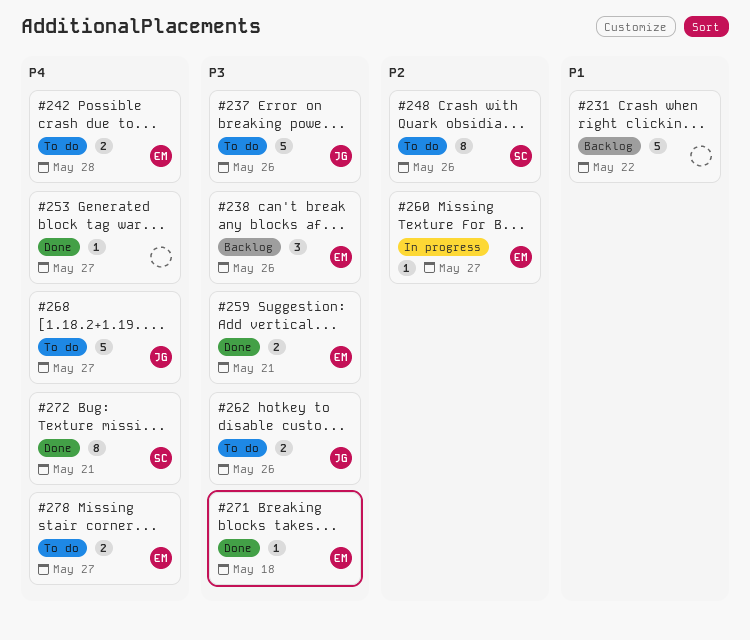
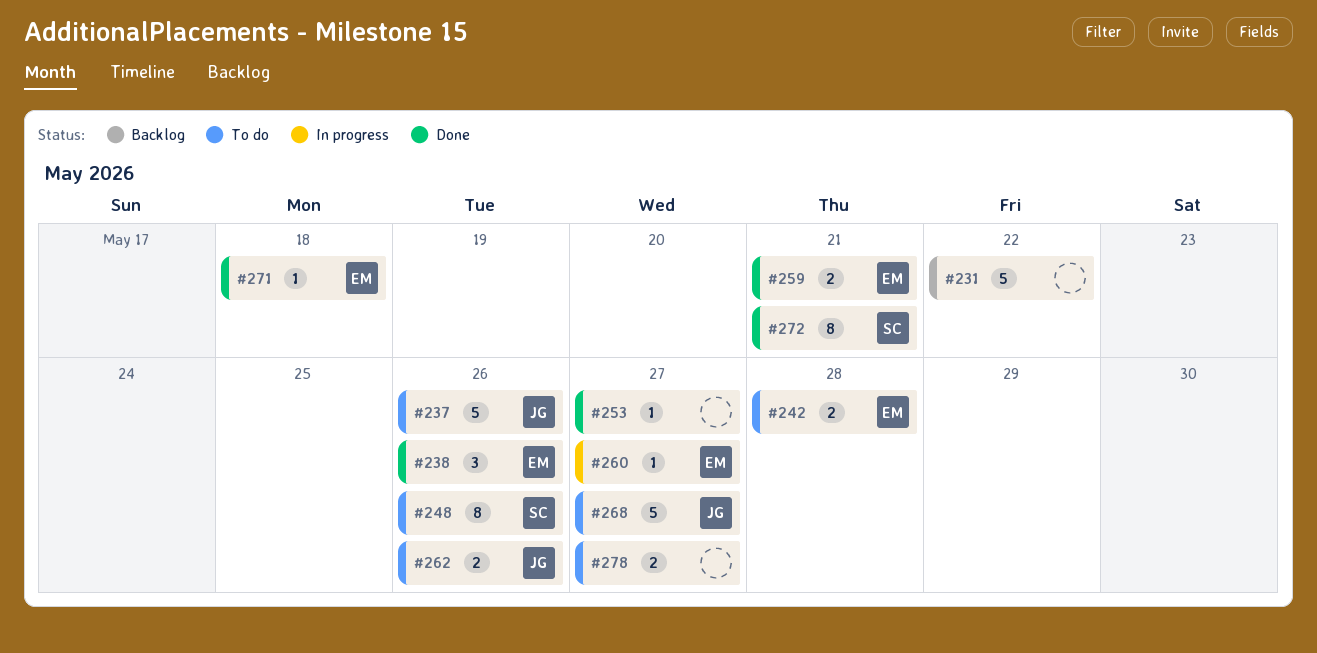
#238, status: Backlog -> Done
#278, owner: EM -> none

